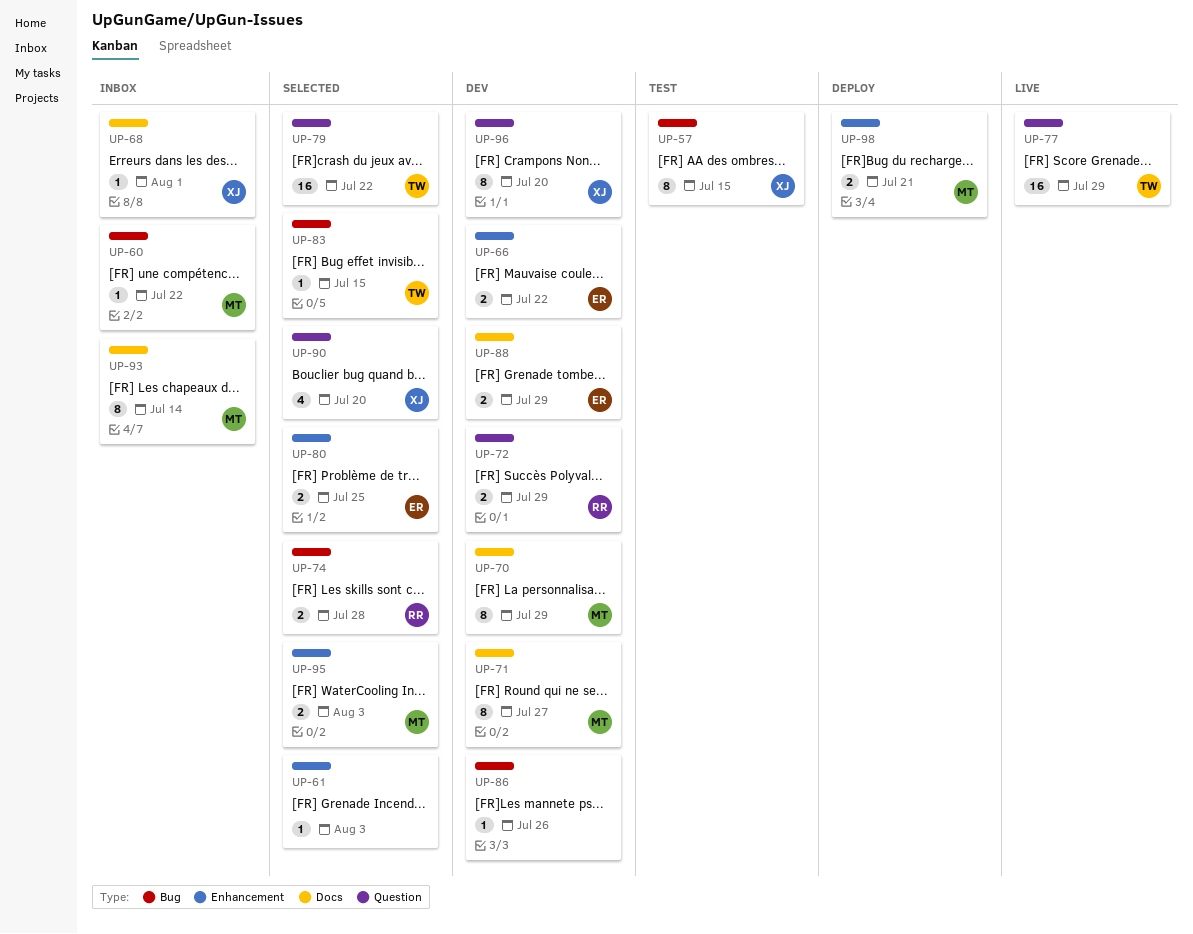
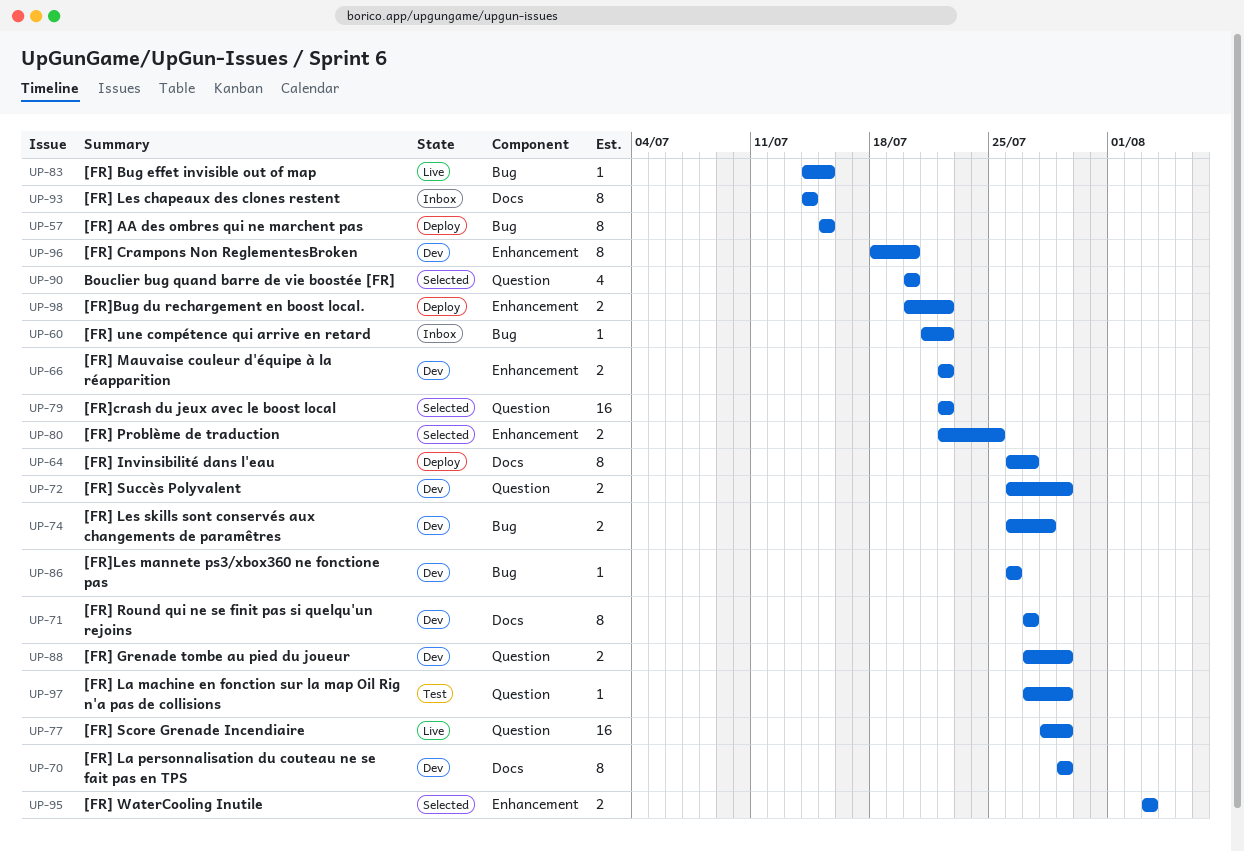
UP-57, status: Test -> Deploy
UP-61: present -> none
UP-64: none -> present
UP-68: present -> none
UP-74, status: Selected -> Dev
UP-83, status: Selected -> Live
UP-88, label: Docs -> Question
UP-96, label: Question -> Enhancement
UP-97: none -> present
UP-98, due: Jul 21 -> Jul 22

